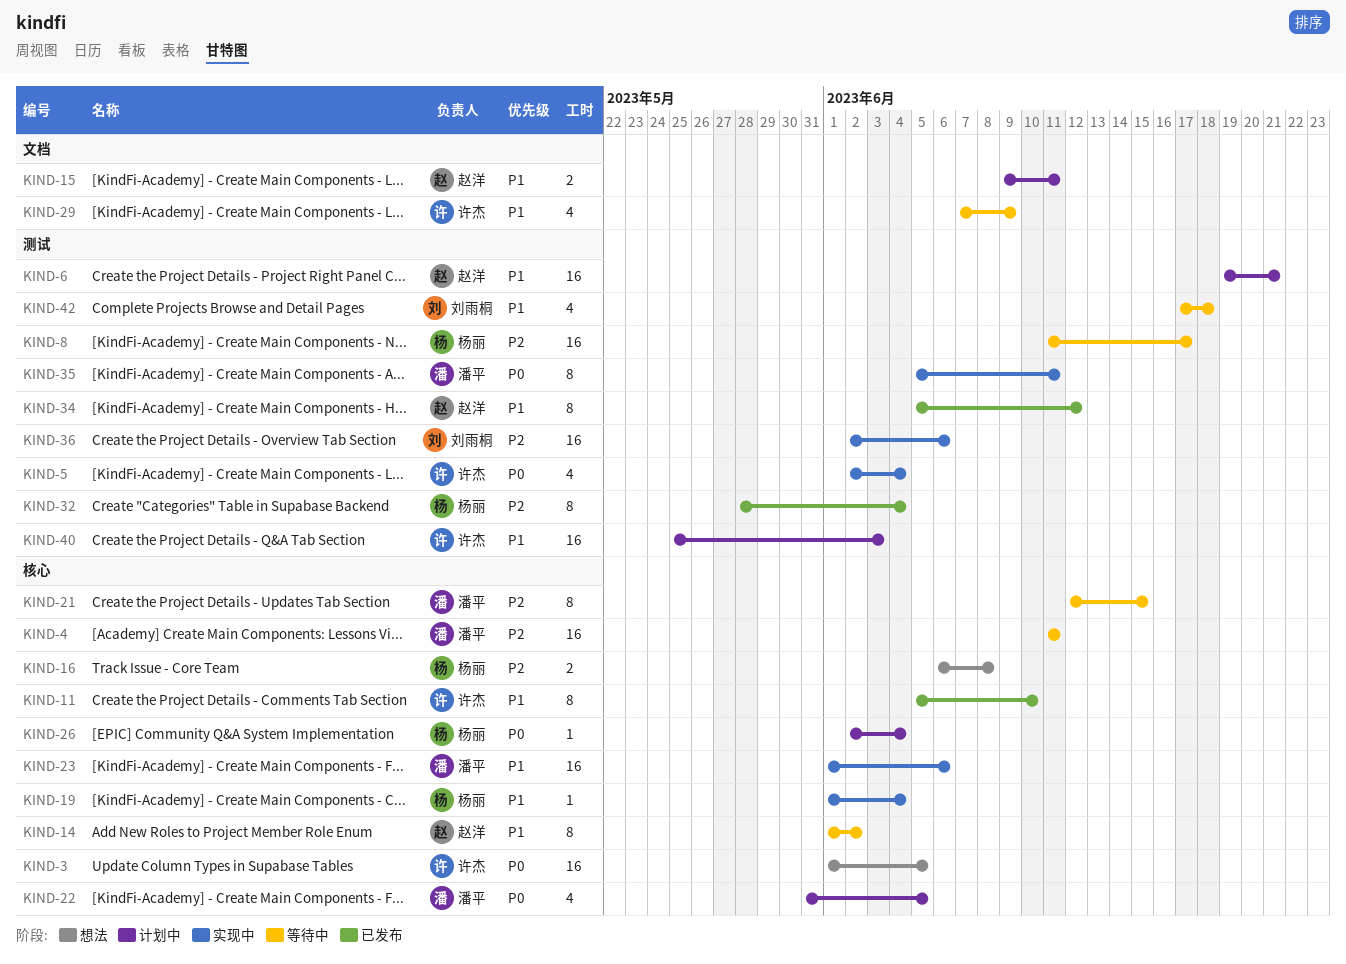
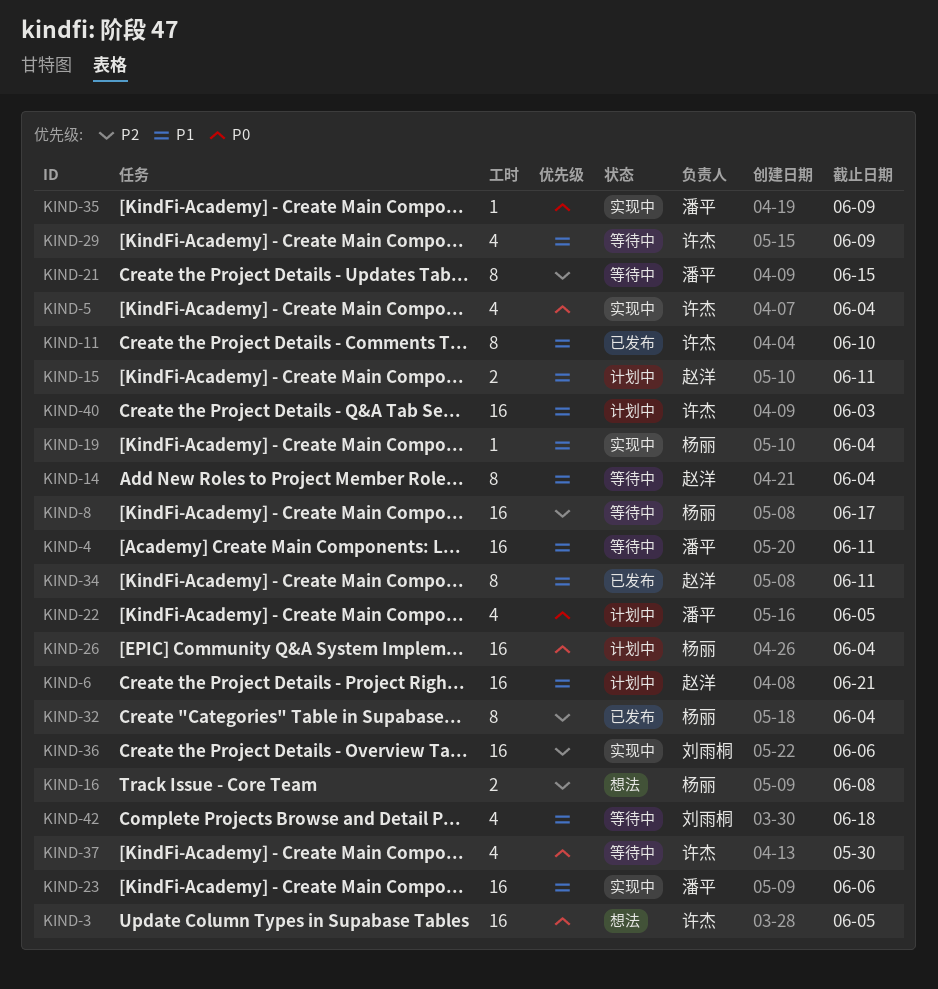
KIND-4, priority: P2 -> P1
KIND-14, due: Jun 2 -> Jun 4
KIND-26, estimate: 1 -> 16
KIND-34, due: Jun 12 -> Jun 11
KIND-35, estimate: 8 -> 1
KIND-35, due: Jun 11 -> Jun 9
KIND-37: none -> present

